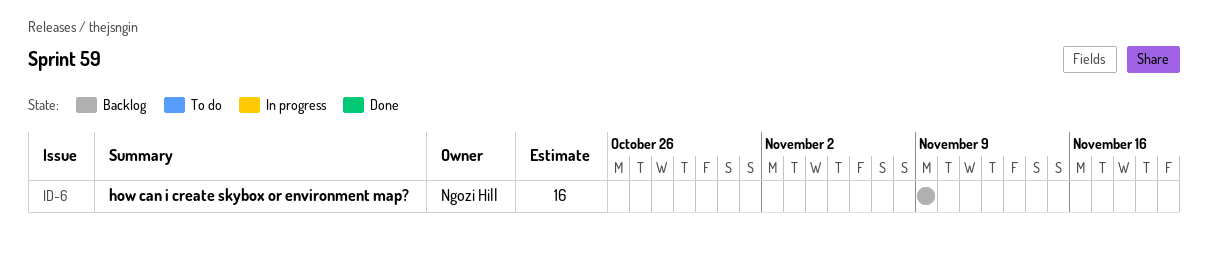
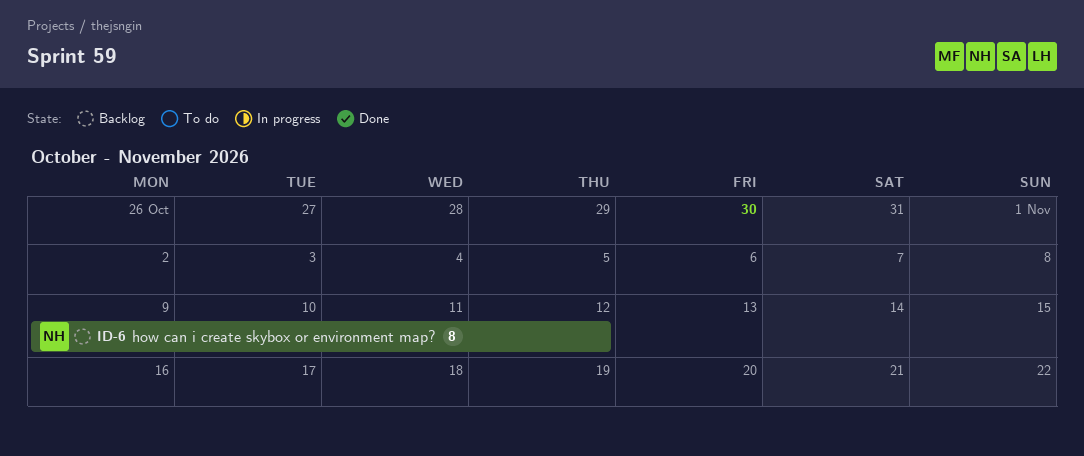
ID-6, estimate: 16 -> 8
ID-6, due: Nov 9 -> Nov 12

